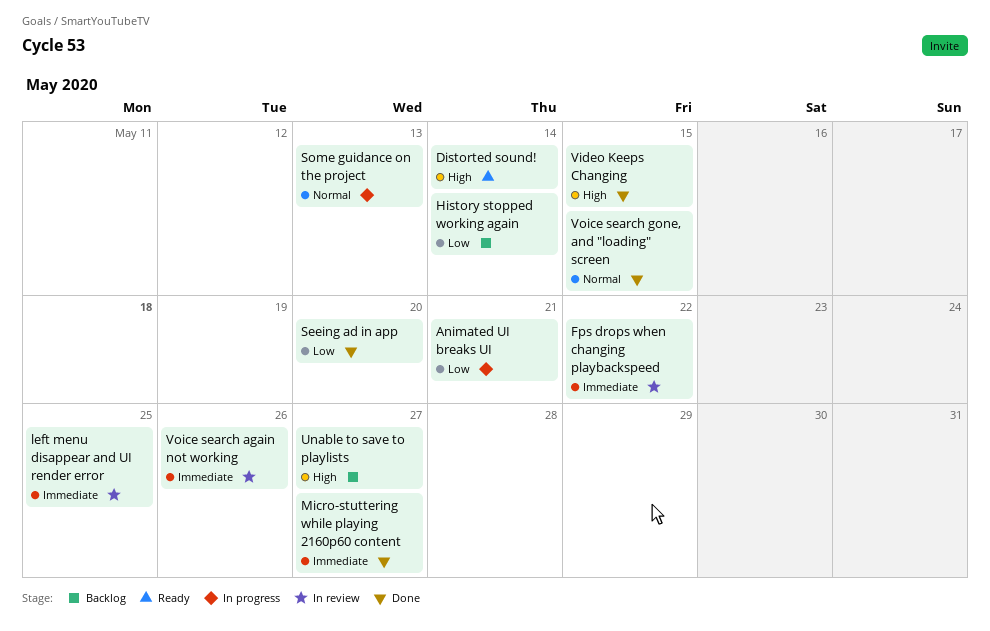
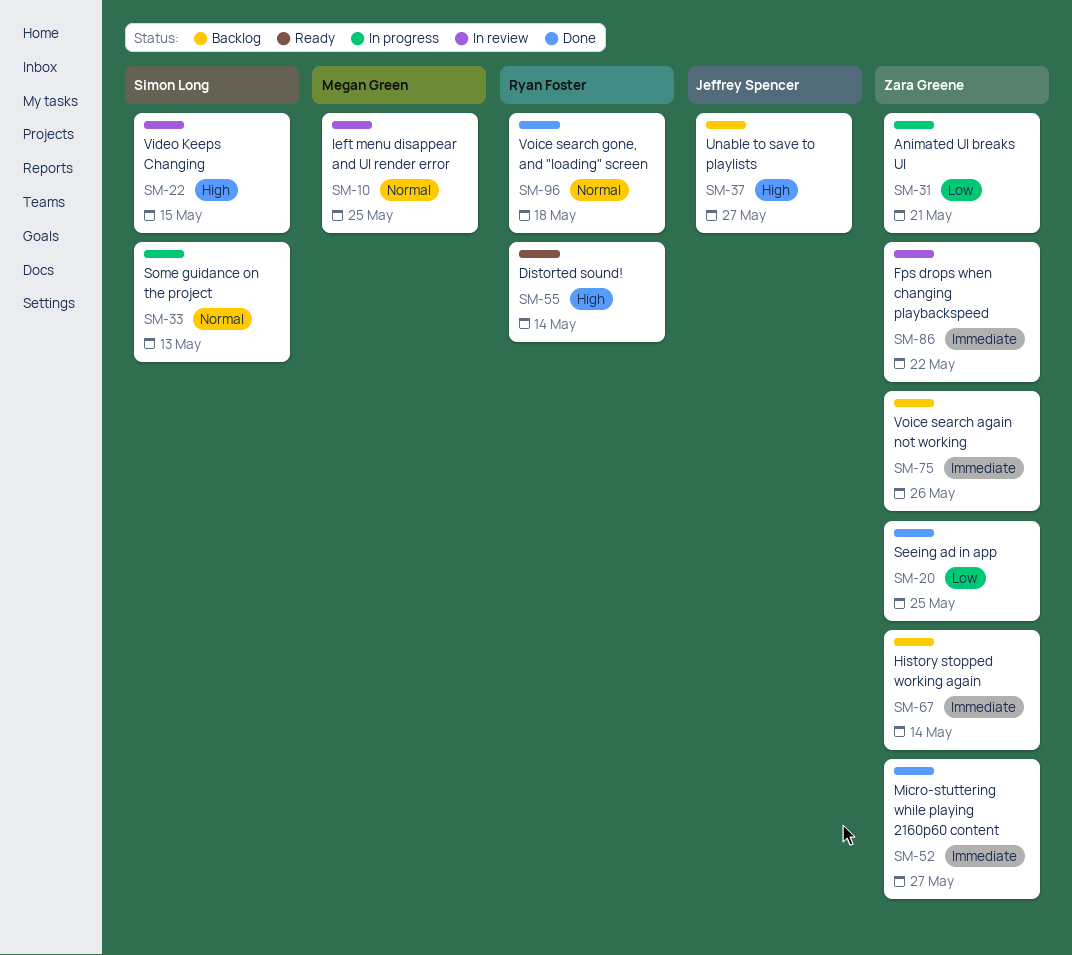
History stopped working again, priority: Low -> Immediate
left menu disappear and UI render error, priority: Immediate -> Normal
Seeing ad in app, due: May 20 -> May 25
Video Keeps Changing, status: Done -> In review
Voice search again not working, status: In review -> Backlog
Voice search gone, and "loading" screen, due: May 15 -> May 18

